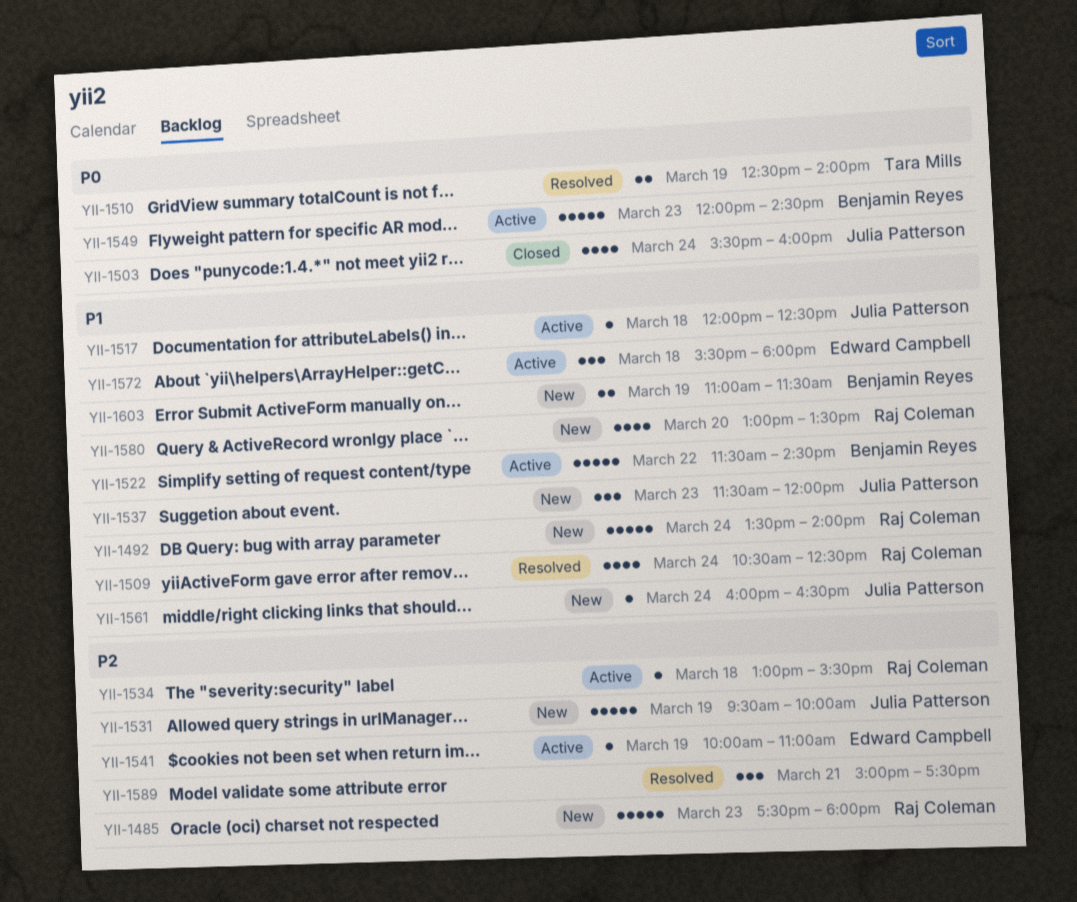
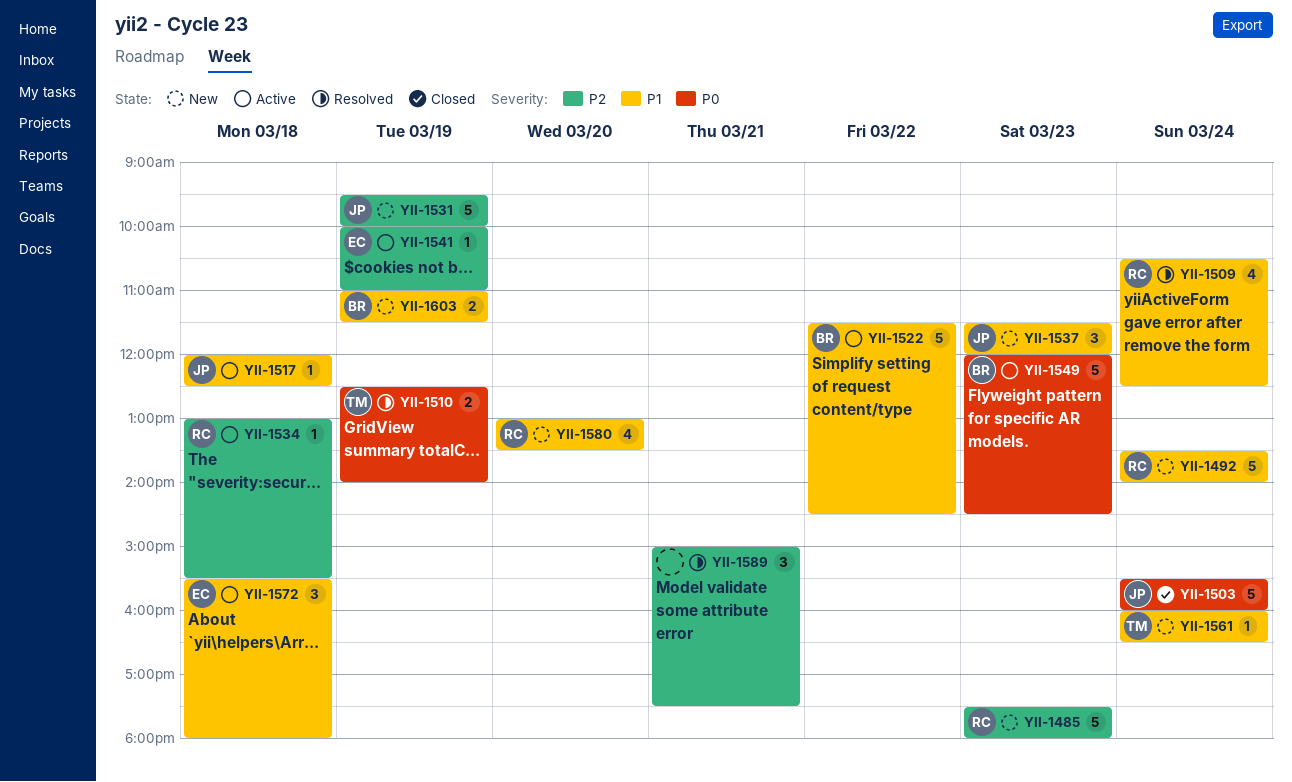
YII-1503, estimate: 4 -> 5
YII-1561, owner: Julia Patterson -> Tara Mills

